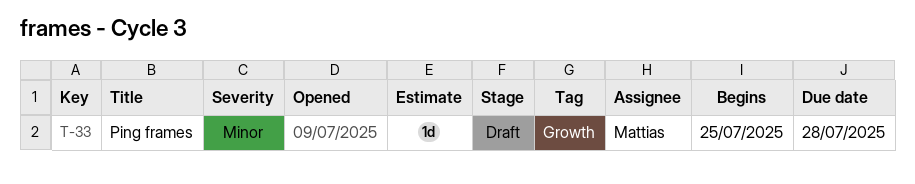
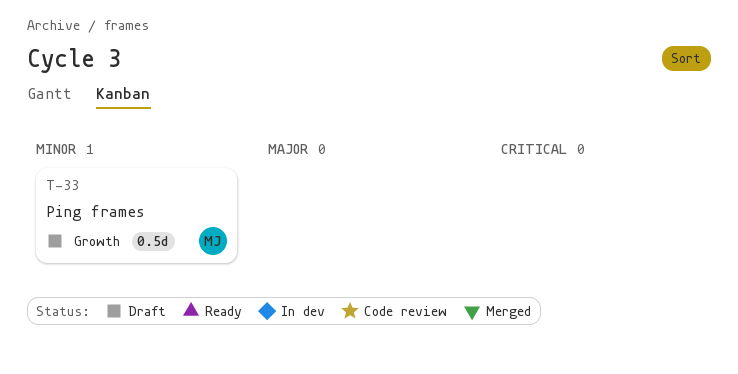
T-33, estimate: 1d -> 0.5d

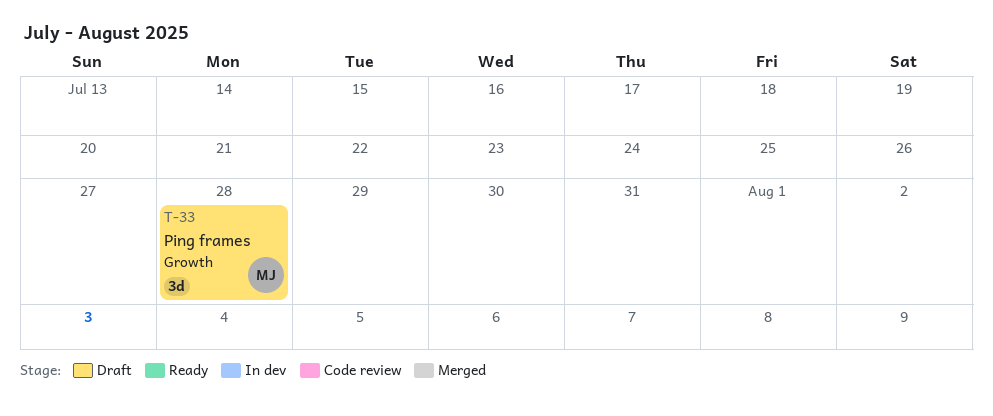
T-33, estimate: 0.5d -> 3d

